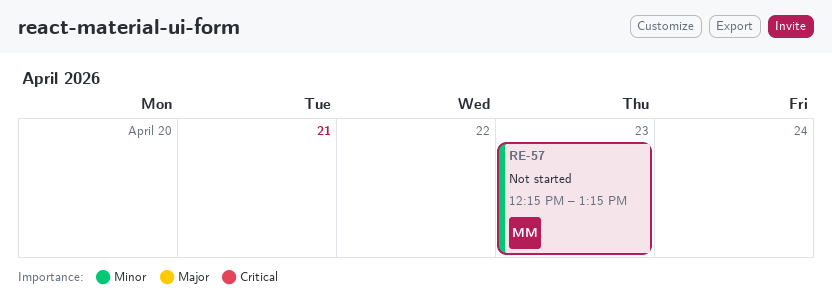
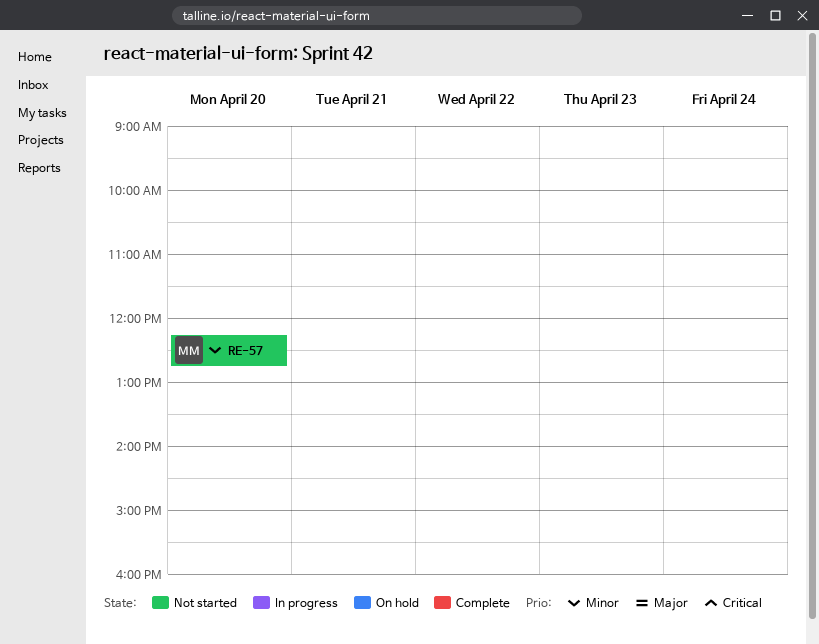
RE-57, day: Apr 23 -> Apr 20
RE-57, ends: 13:15 -> 12:45

